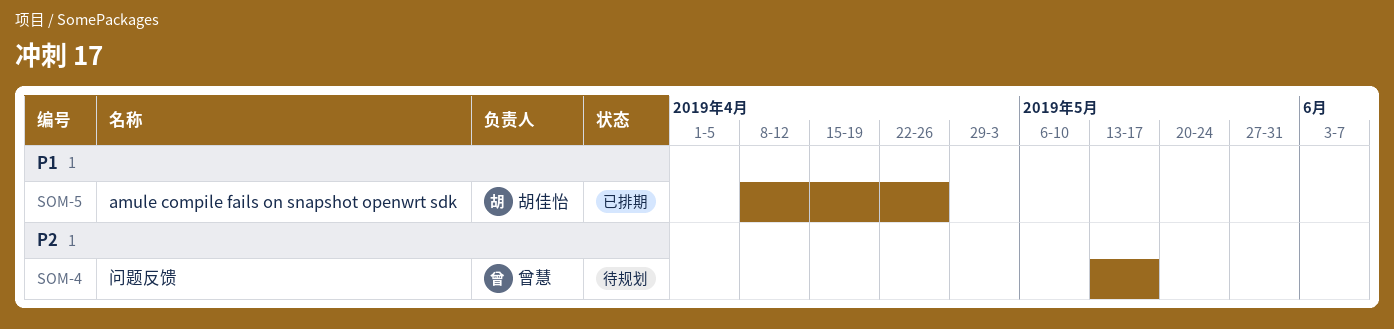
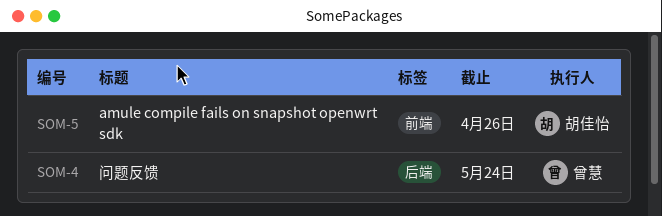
SOM-4, due: May 17 -> May 24

